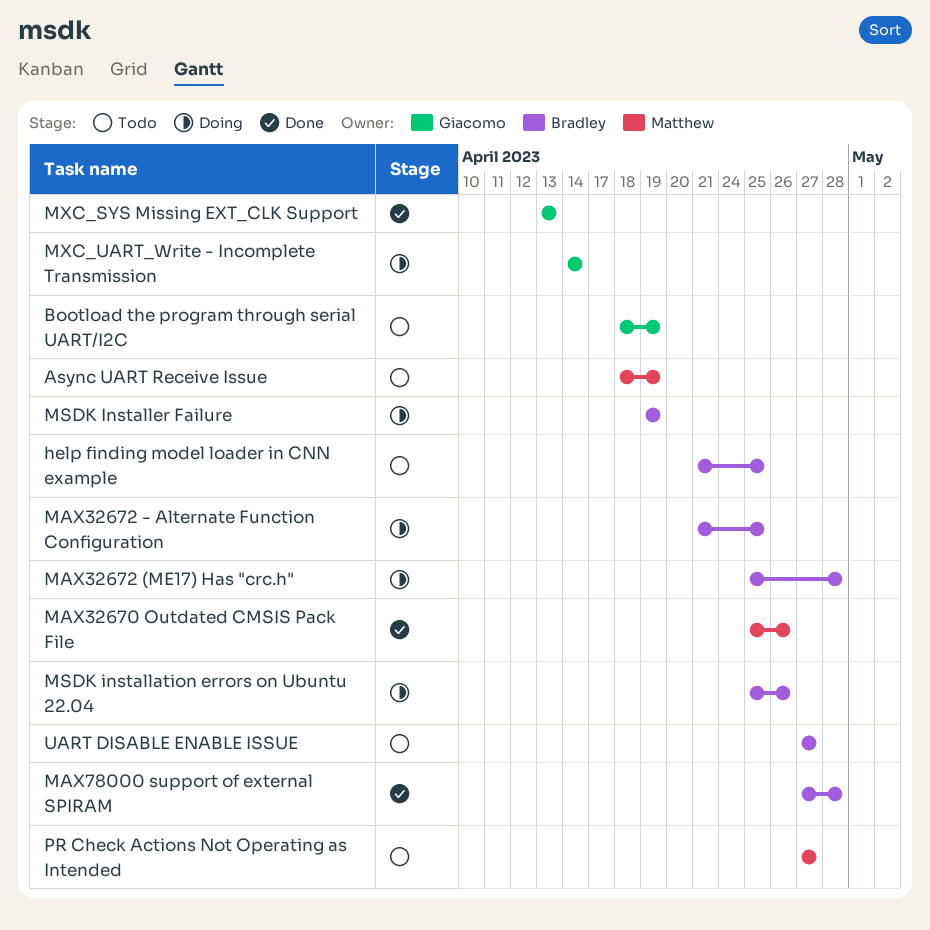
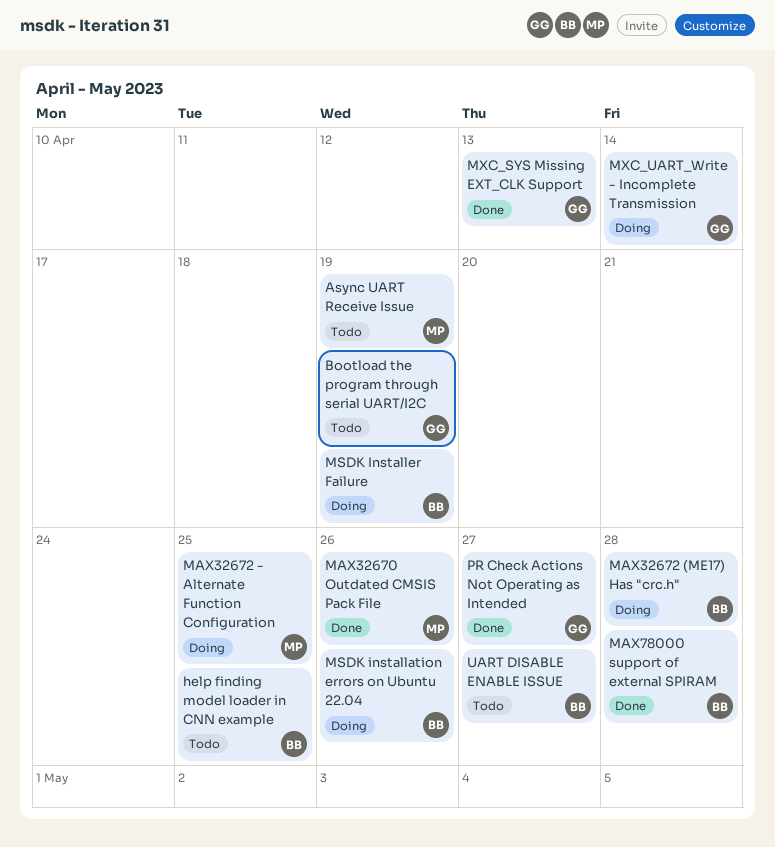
MAX32672 - Alternate Function Configuration, owner: Bradley -> Matthew
PR Check Actions Not Operating as Intended, status: Todo -> Done
PR Check Actions Not Operating as Intended, owner: Matthew -> Giacomo

